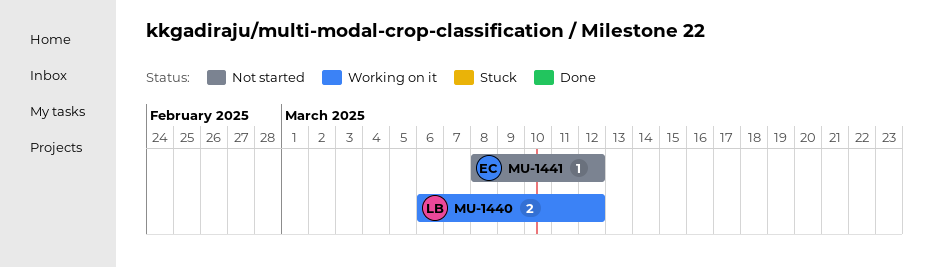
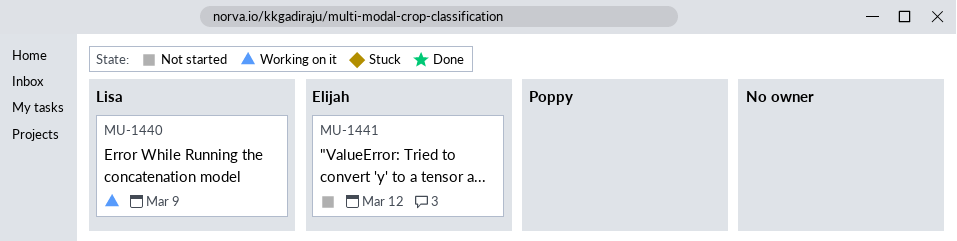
MU-1440, due: Mar 12 -> Mar 9

